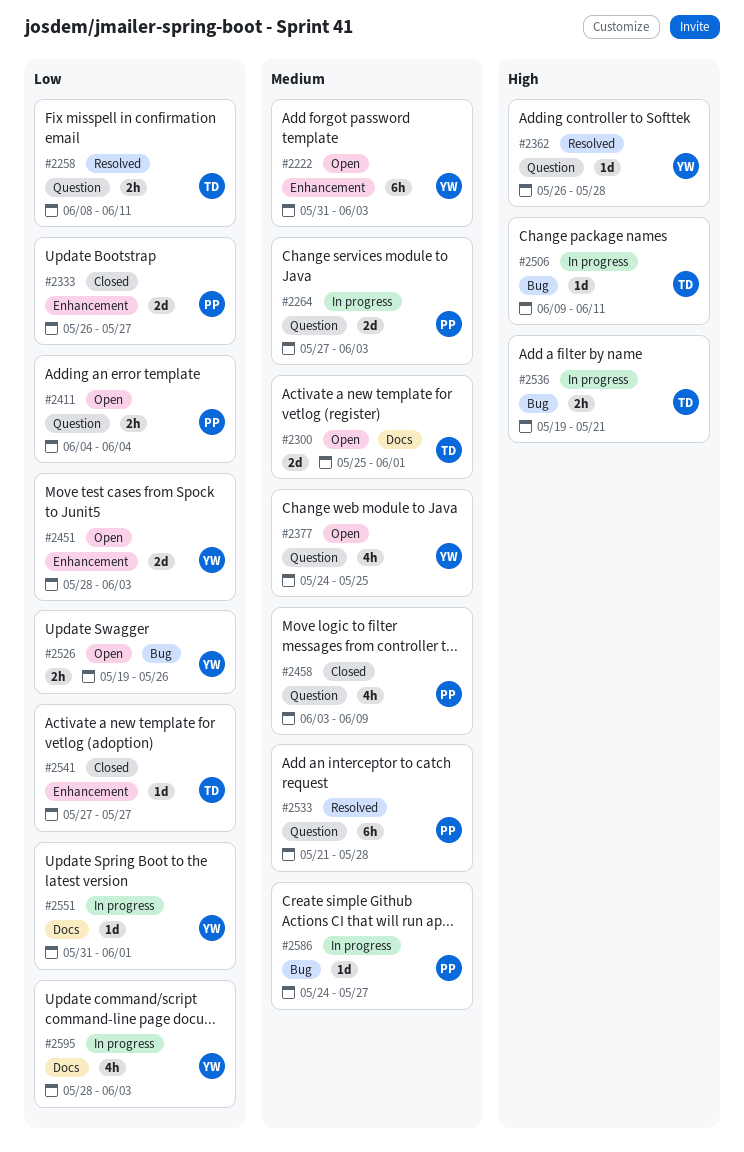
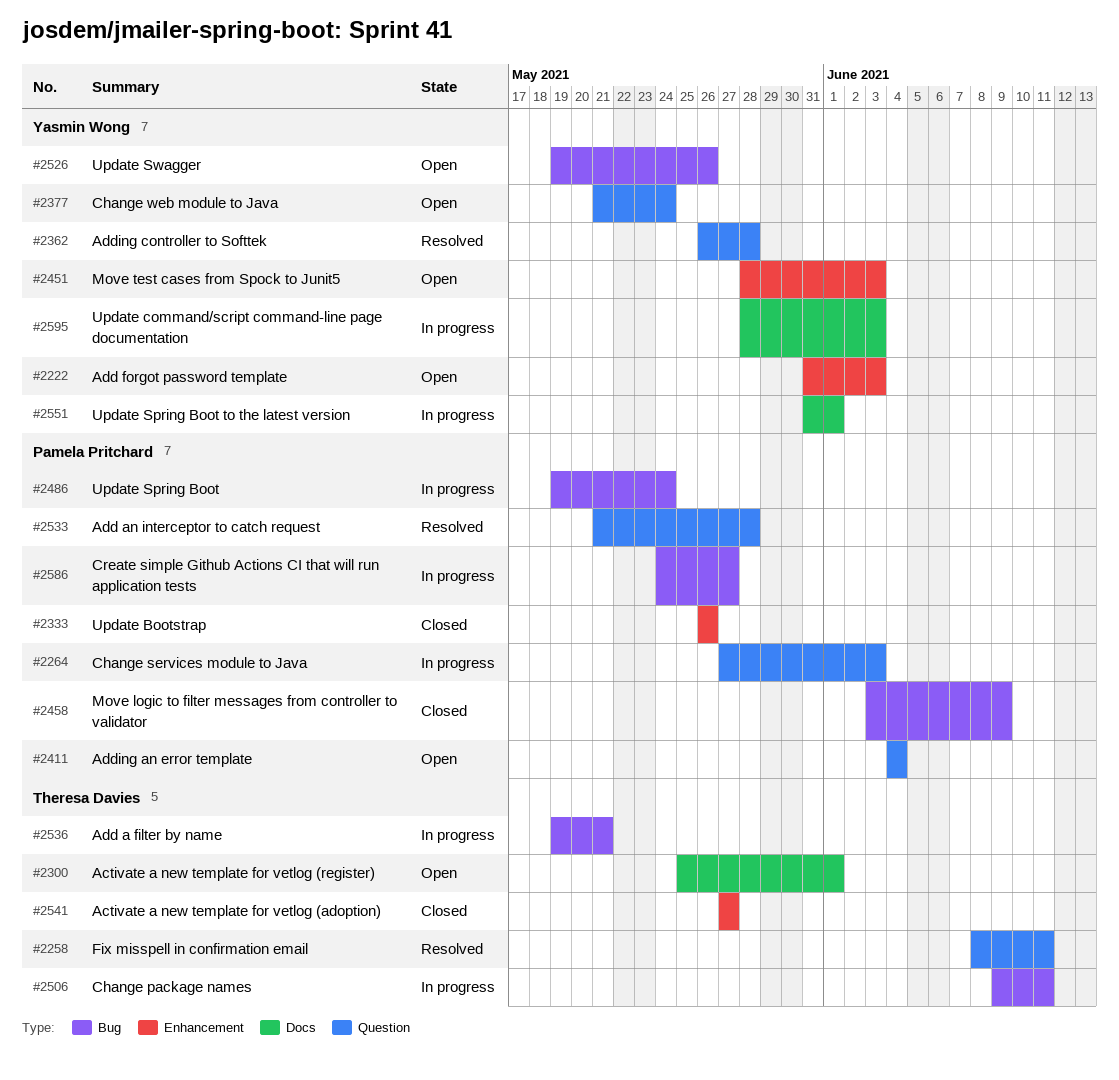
#2333, due: May 27 -> May 26
#2377, start: May 24 -> May 21
#2377, due: May 25 -> May 24
#2458, label: Question -> Bug
#2486: none -> present

